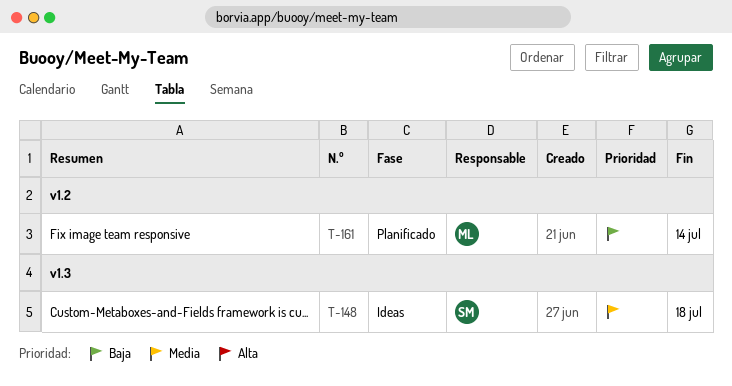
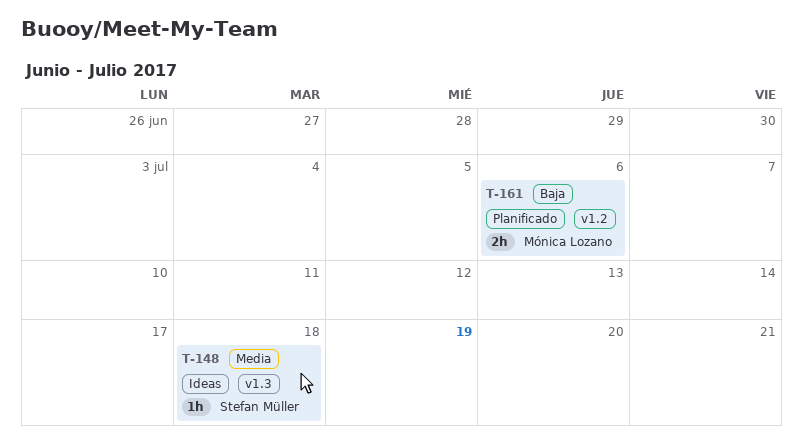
T-161, due: Jul 14 -> Jul 6

